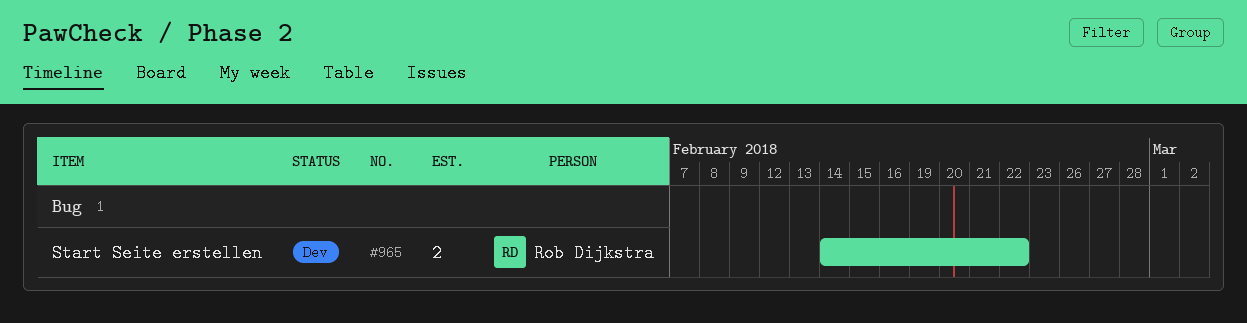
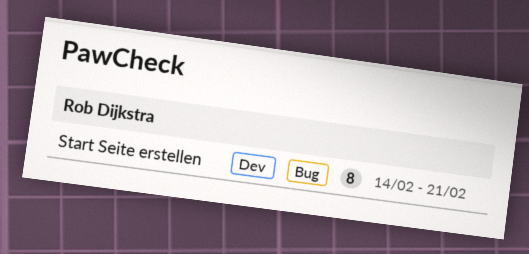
Start Seite erstellen, estimate: 2 -> 8
Start Seite erstellen, due: Feb 22 -> Feb 21

